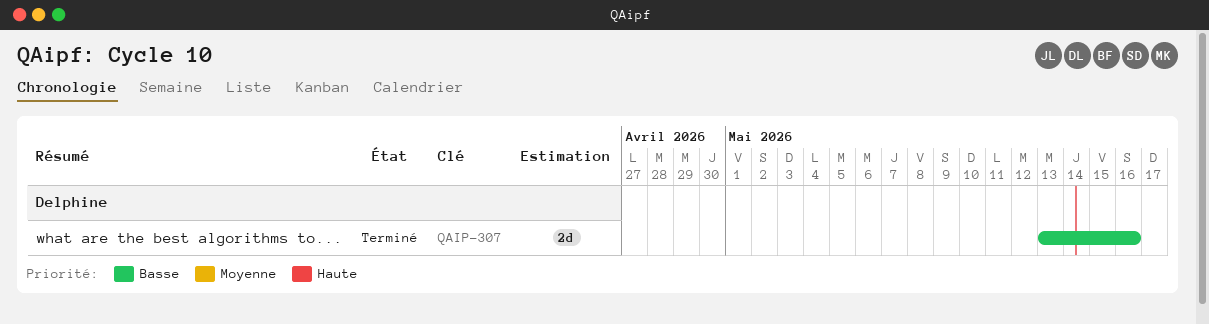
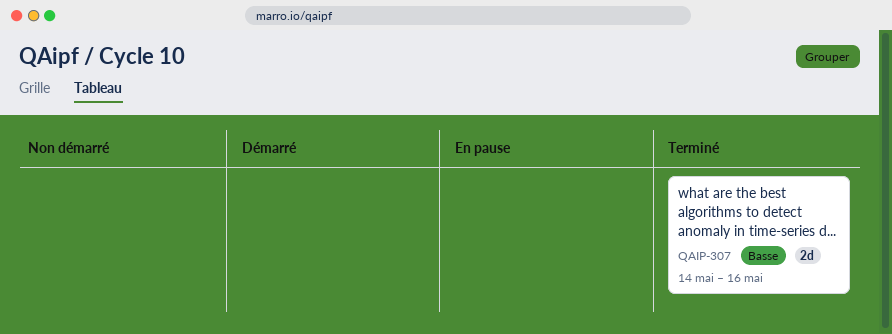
QAIP-307, start: May 13 -> May 14

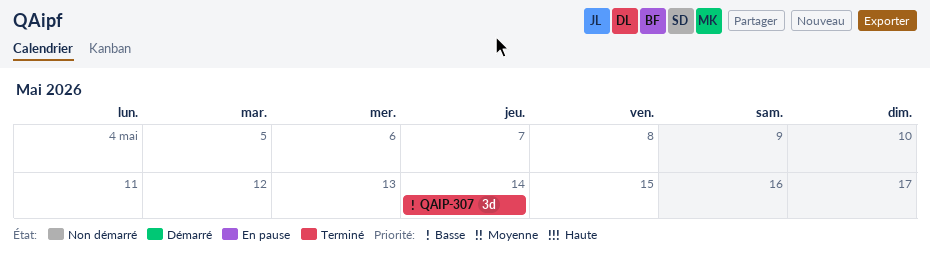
QAIP-307, estimate: 2d -> 3d
QAIP-307, due: May 16 -> May 14

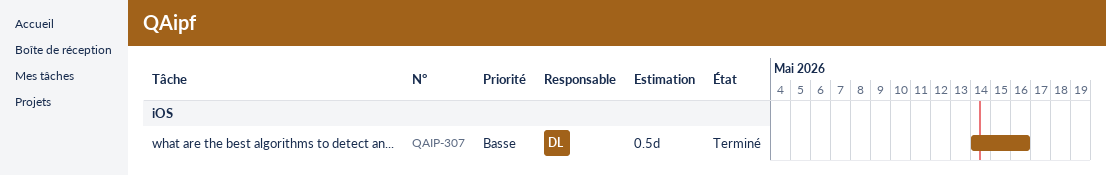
QAIP-307, estimate: 3d -> 0.5d
QAIP-307, due: May 14 -> May 16

